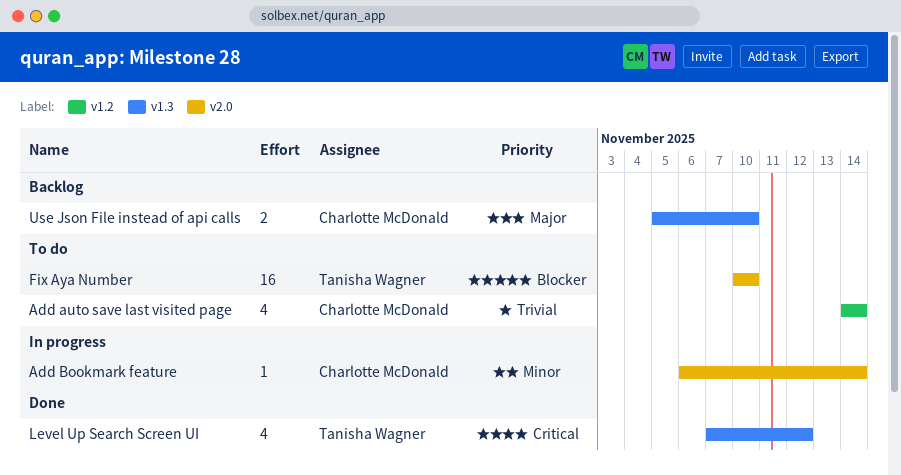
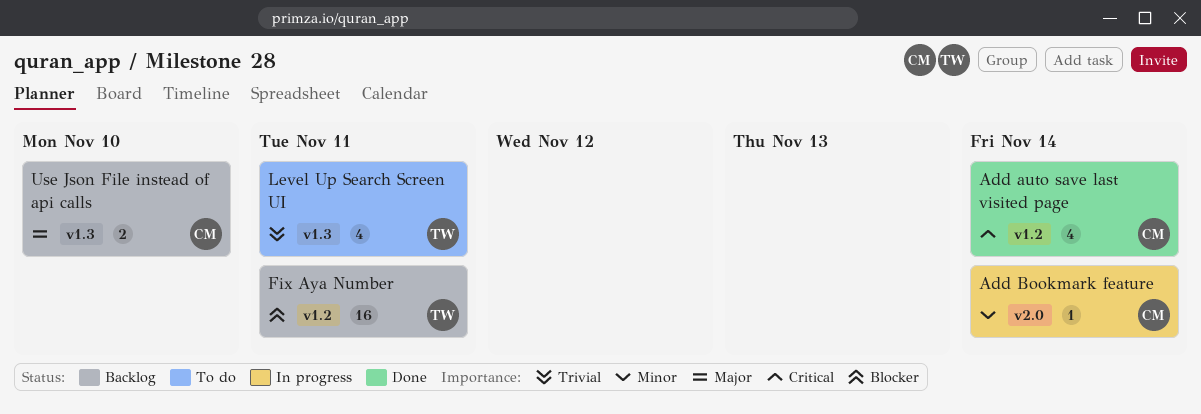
Add auto save last visited page, status: To do -> Done
Add auto save last visited page, priority: Trivial -> Critical
Fix Aya Number, status: To do -> Backlog
Fix Aya Number, label: v2.0 -> v1.2
Fix Aya Number, due: Nov 10 -> Nov 11
Level Up Search Screen UI, status: Done -> To do
Level Up Search Screen UI, priority: Critical -> Trivial
Level Up Search Screen UI, due: Nov 12 -> Nov 11

